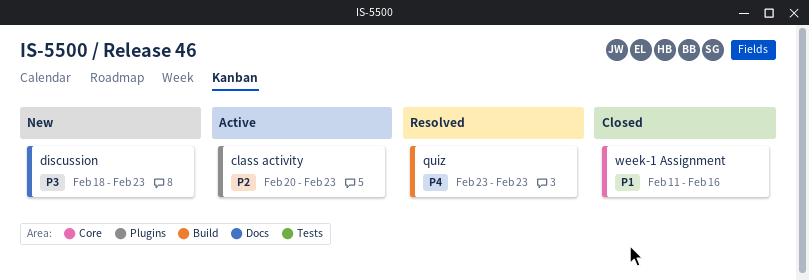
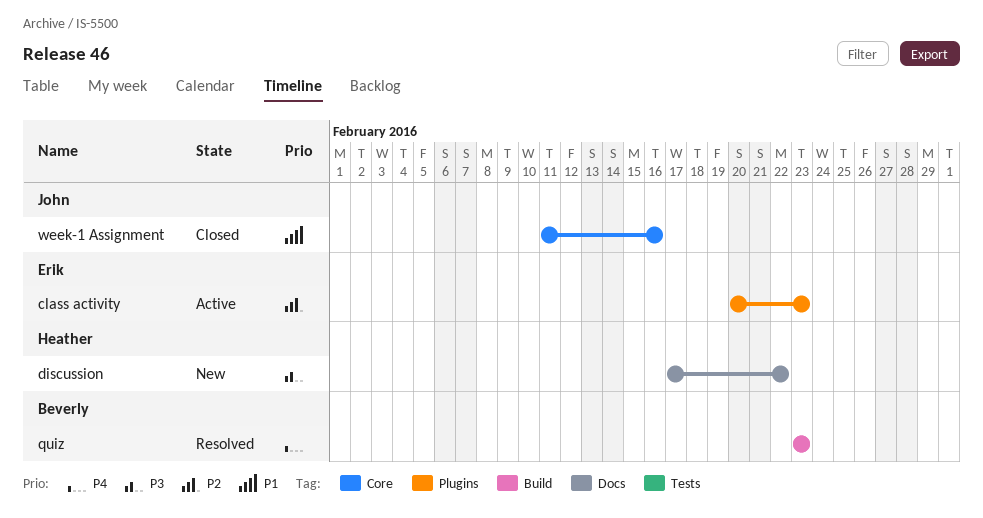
discussion, start: Feb 18 -> Feb 17
discussion, due: Feb 23 -> Feb 22

